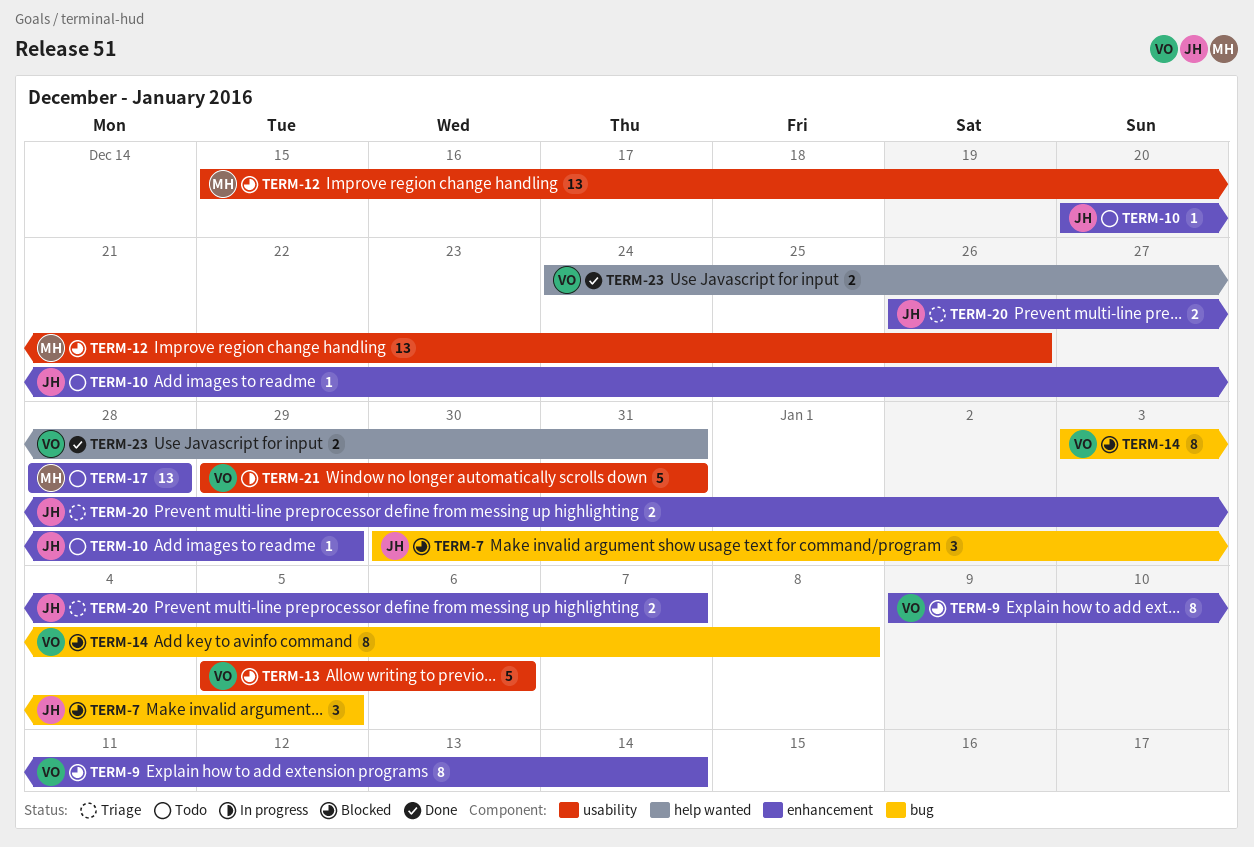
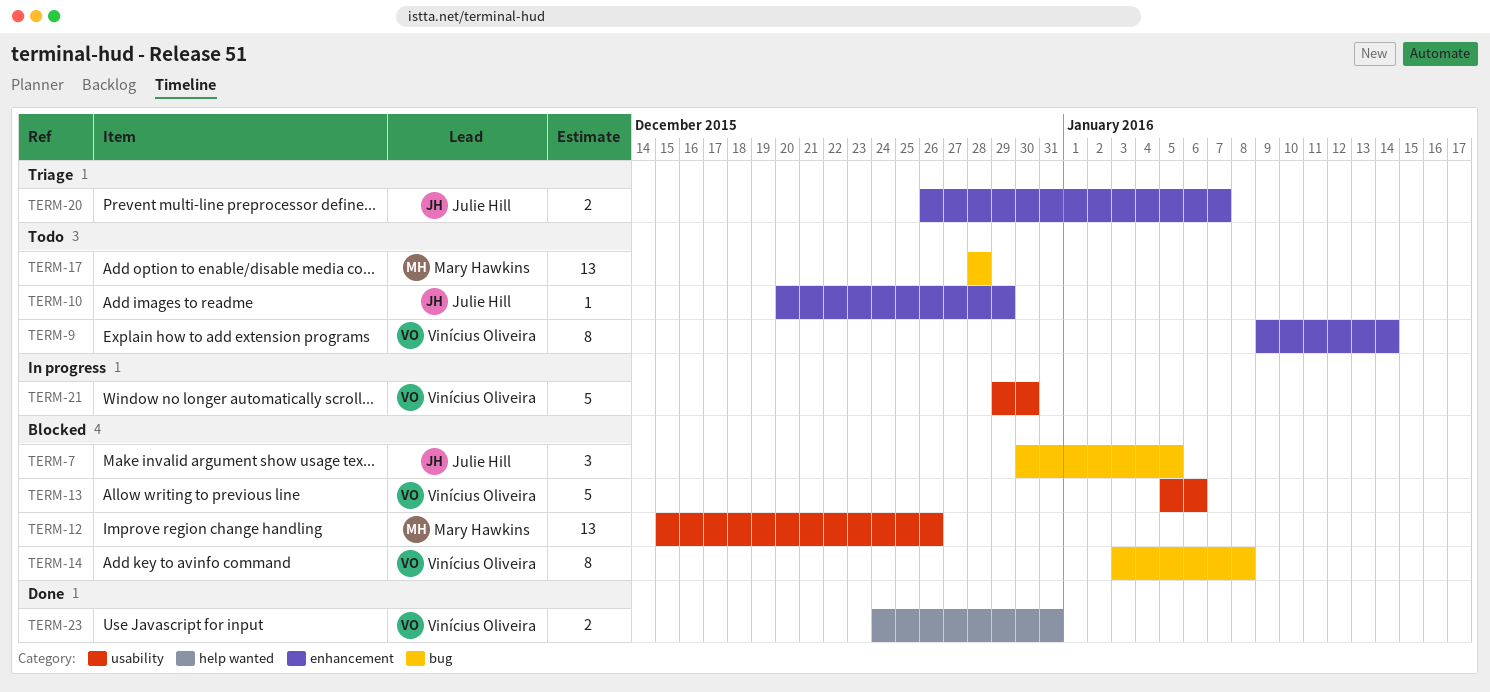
TERM-9, status: Blocked -> Todo
TERM-17, label: enhancement -> bug
TERM-21, due: Dec 31 -> Dec 30

